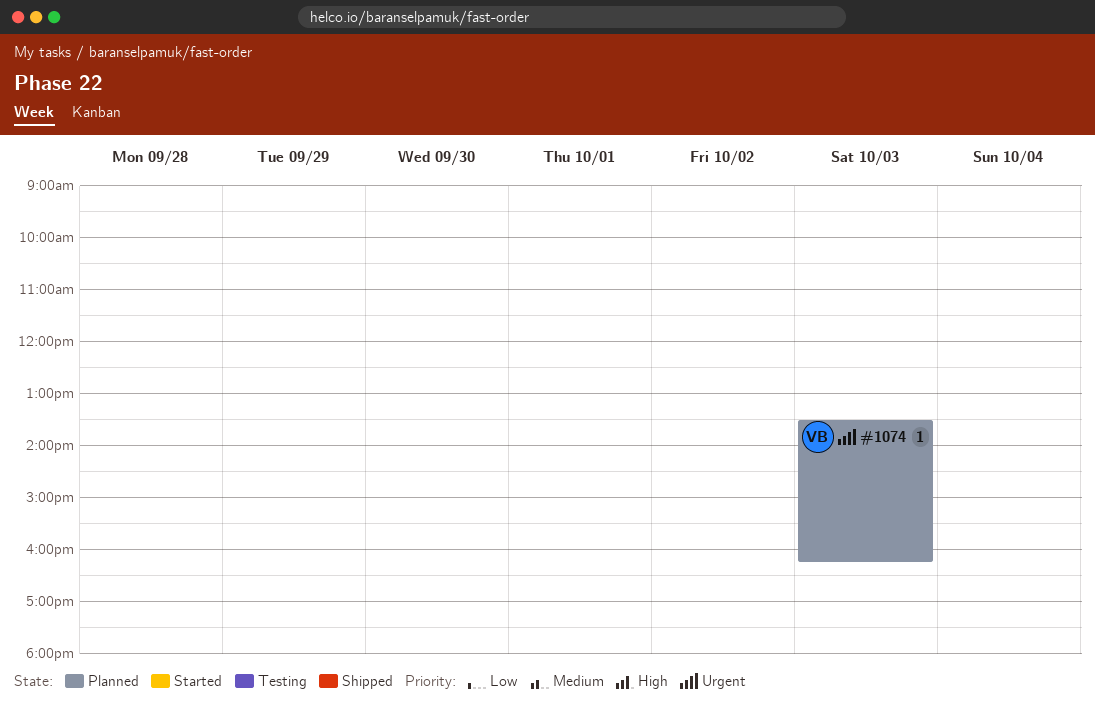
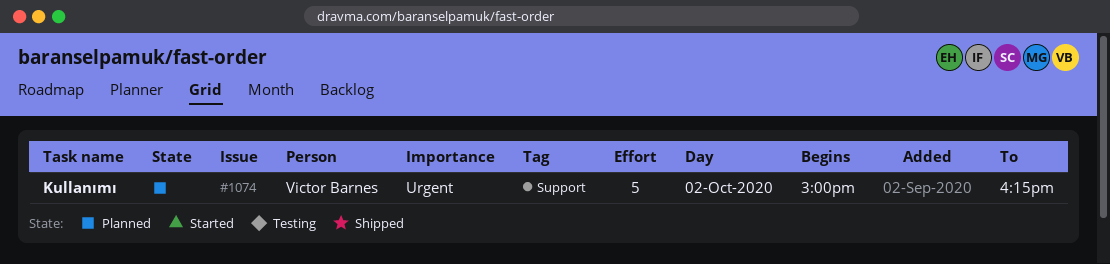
#1074, estimate: 1 -> 5
#1074, day: Oct 3 -> Oct 2
#1074, begins: 13:30 -> 15:00

